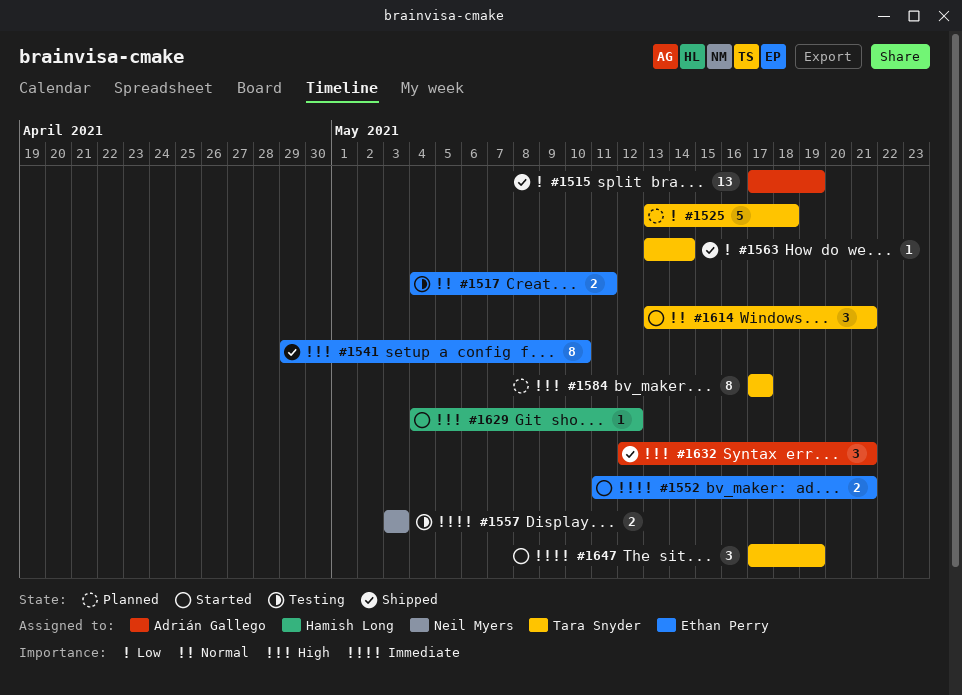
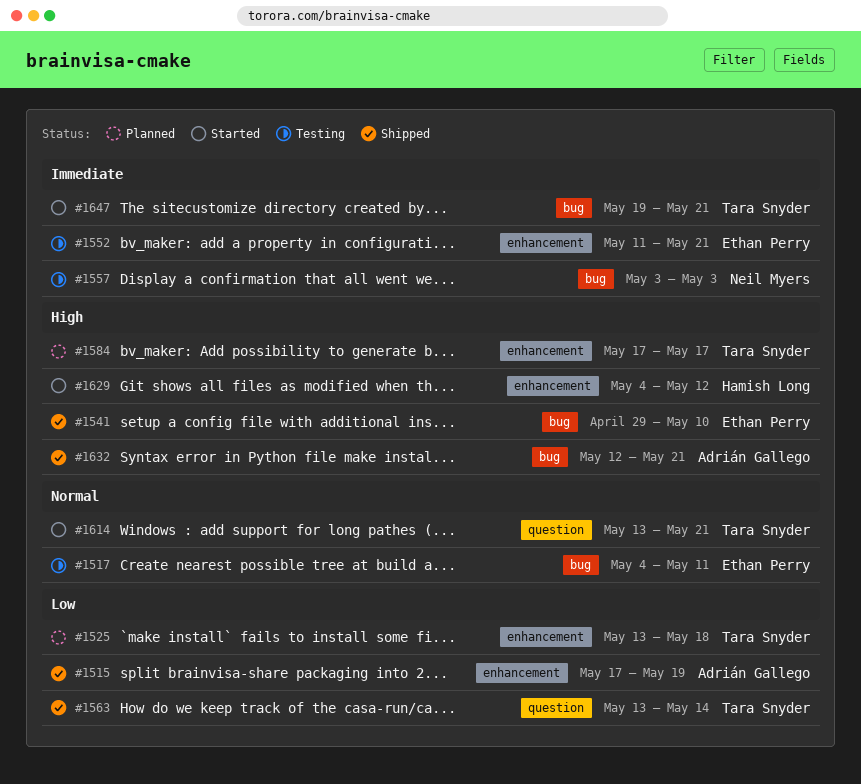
#1552, status: Started -> Testing
#1647, start: May 17 -> May 19
#1647, due: May 19 -> May 21

